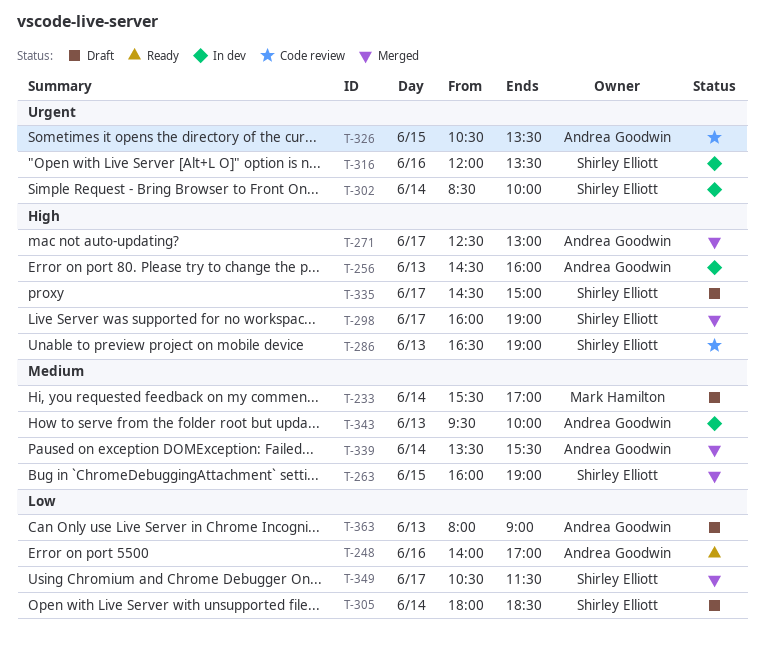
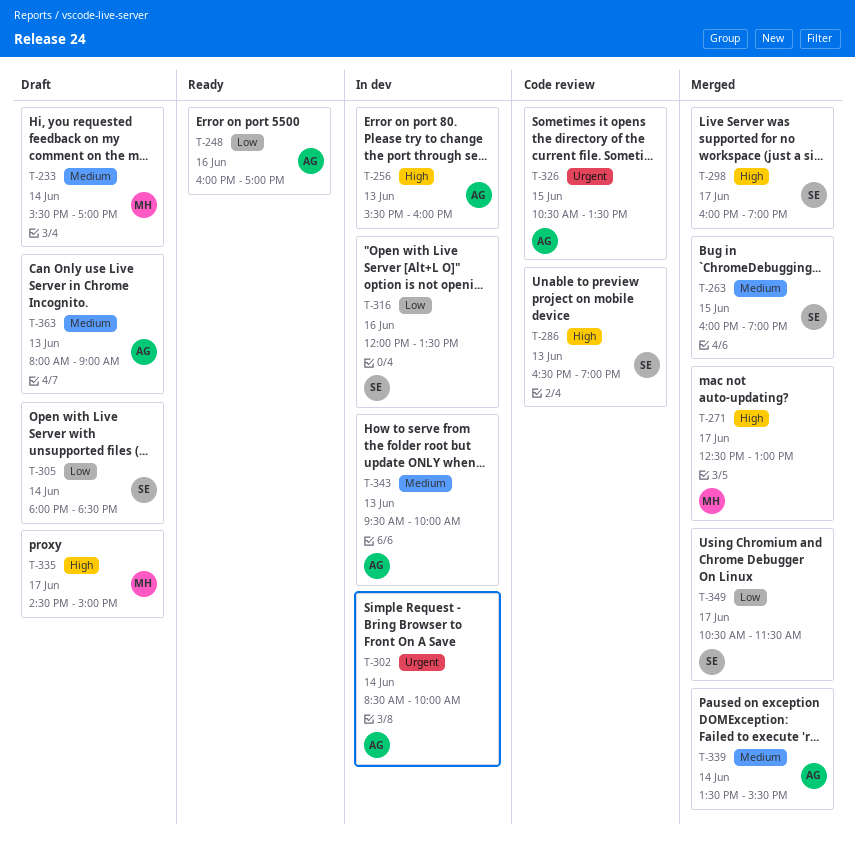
T-248, begins: 14:00 -> 16:00
T-256, begins: 14:30 -> 15:30
T-271, owner: Andrea Goodwin -> Mark Hamilton
T-302, owner: Shirley Elliott -> Andrea Goodwin
T-316, priority: Urgent -> Low
T-335, owner: Shirley Elliott -> Mark Hamilton
T-363, priority: Low -> Medium

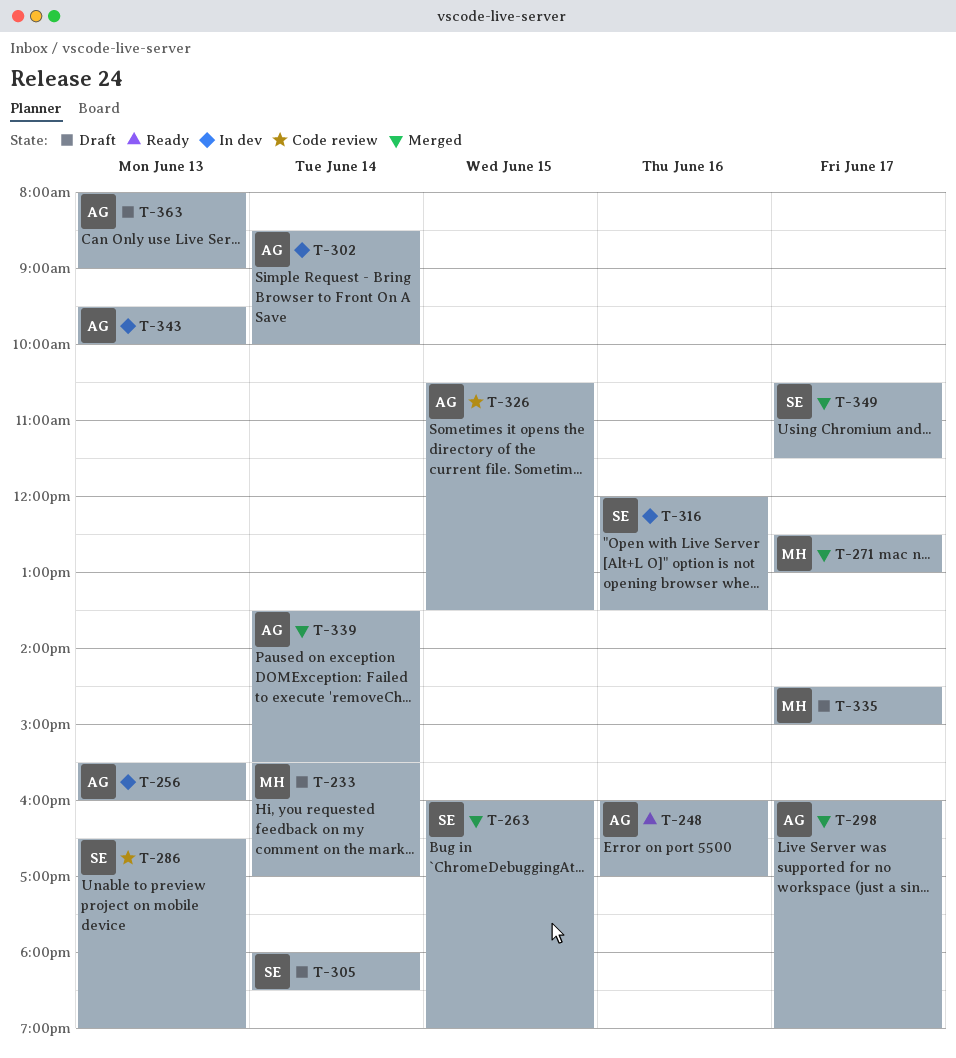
T-298, owner: SE -> AG

